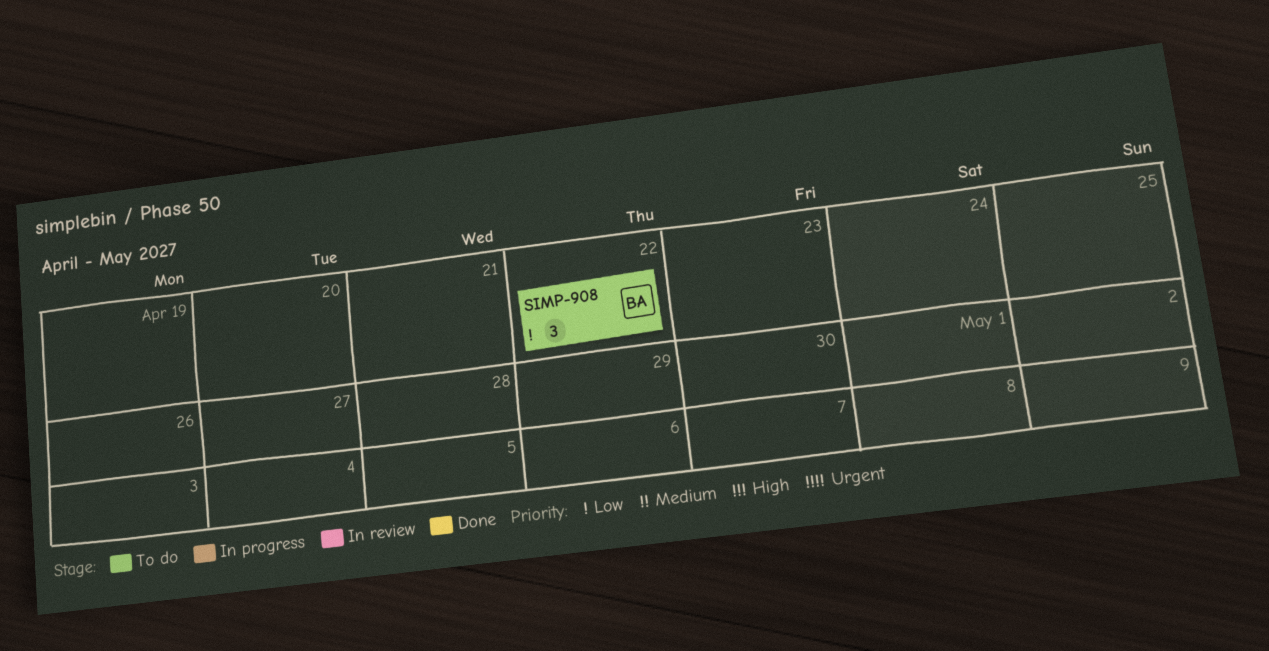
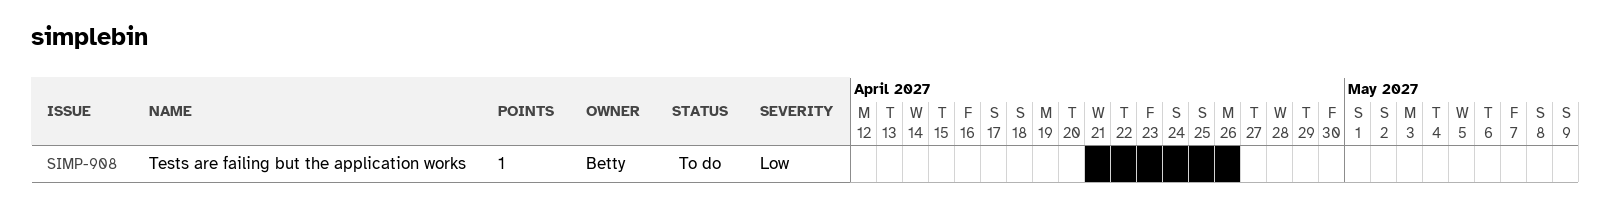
SIMP-908, estimate: 3 -> 1
SIMP-908, due: Apr 22 -> Apr 26

